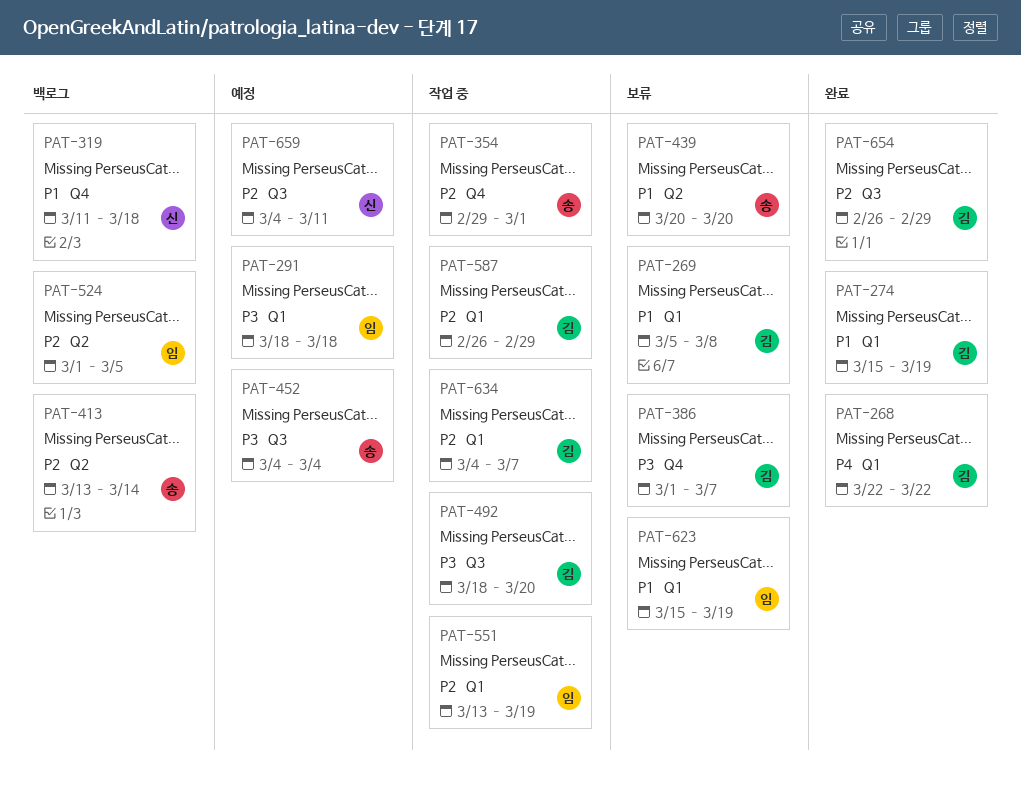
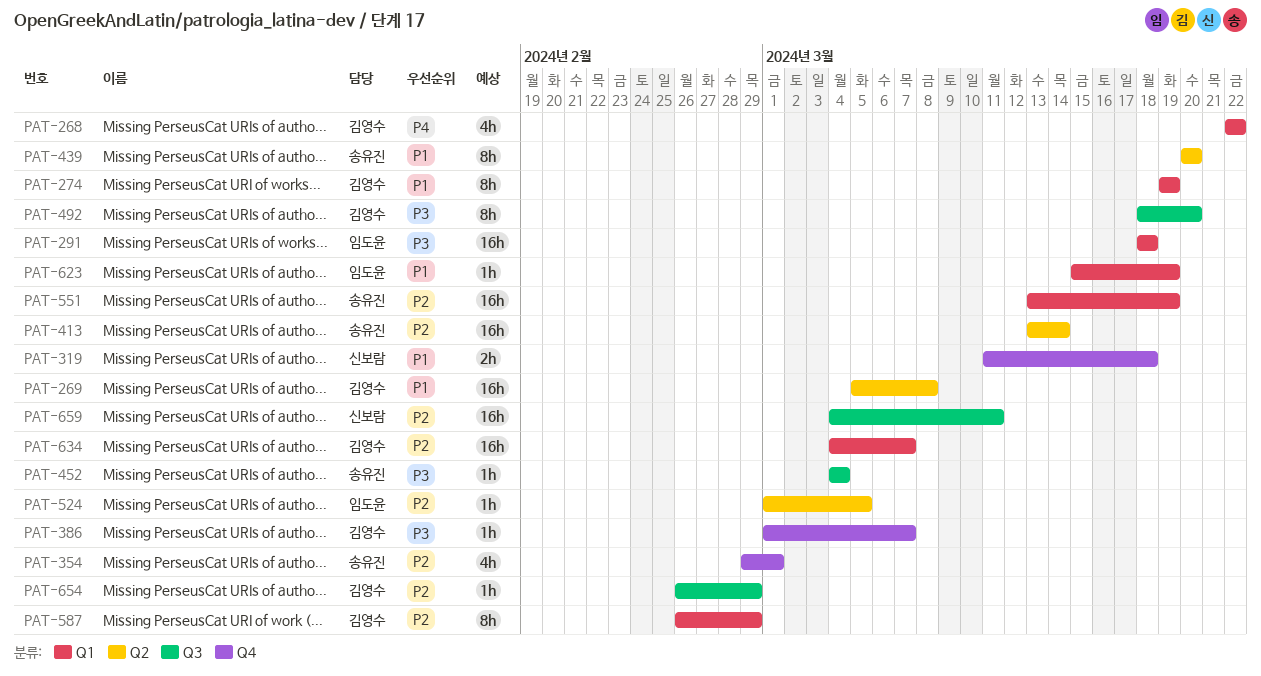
PAT-269, label: Q1 -> Q2
PAT-274, start: Mar 15 -> Mar 19
PAT-551, owner: 임도윤 -> 송유진

